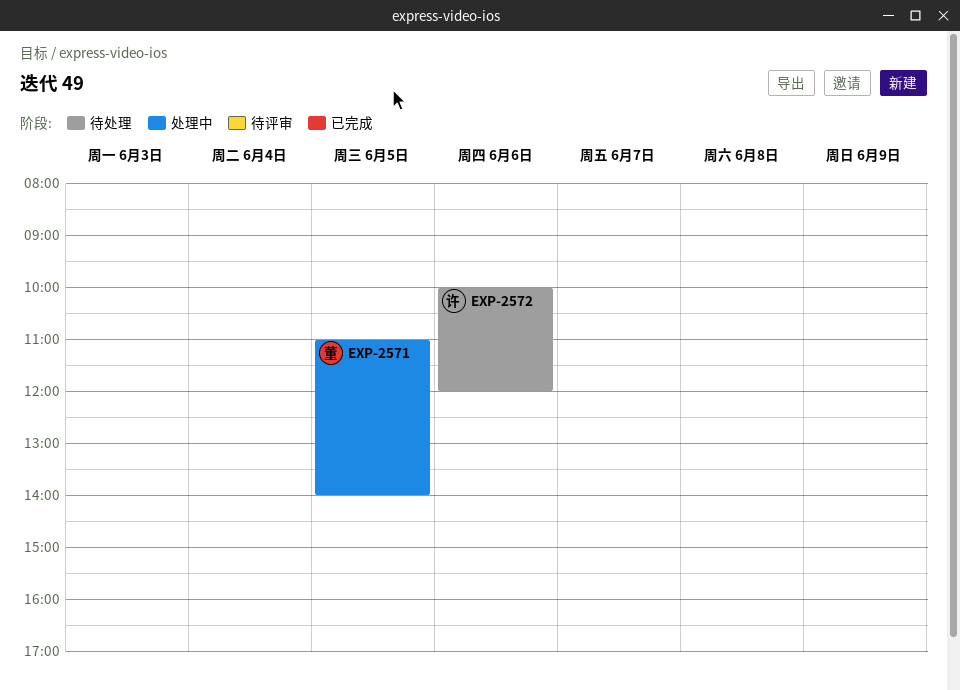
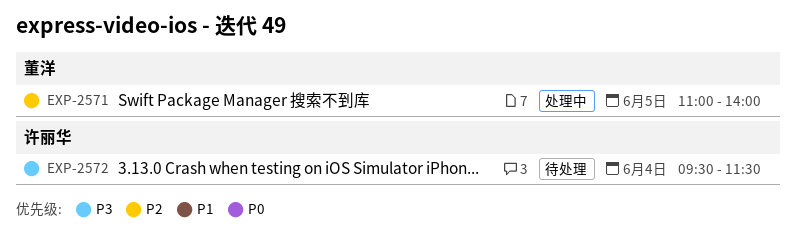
EXP-2572, day: Jun 6 -> Jun 4
EXP-2572, begins: 10:00 -> 09:30
EXP-2572, ends: 12:00 -> 11:30

